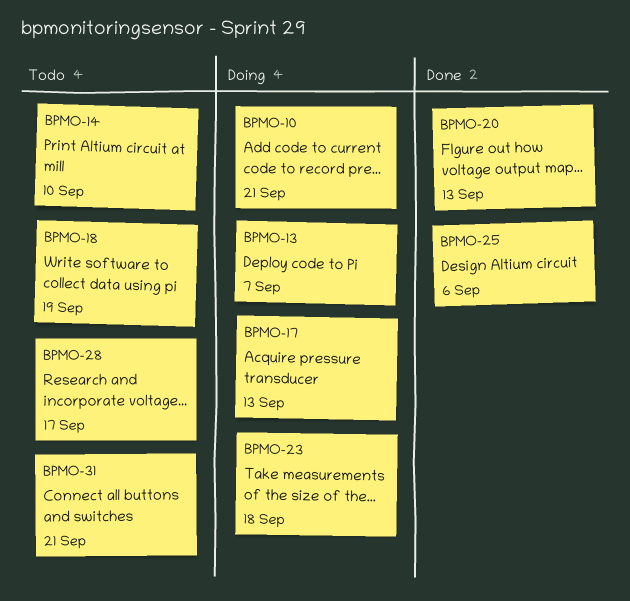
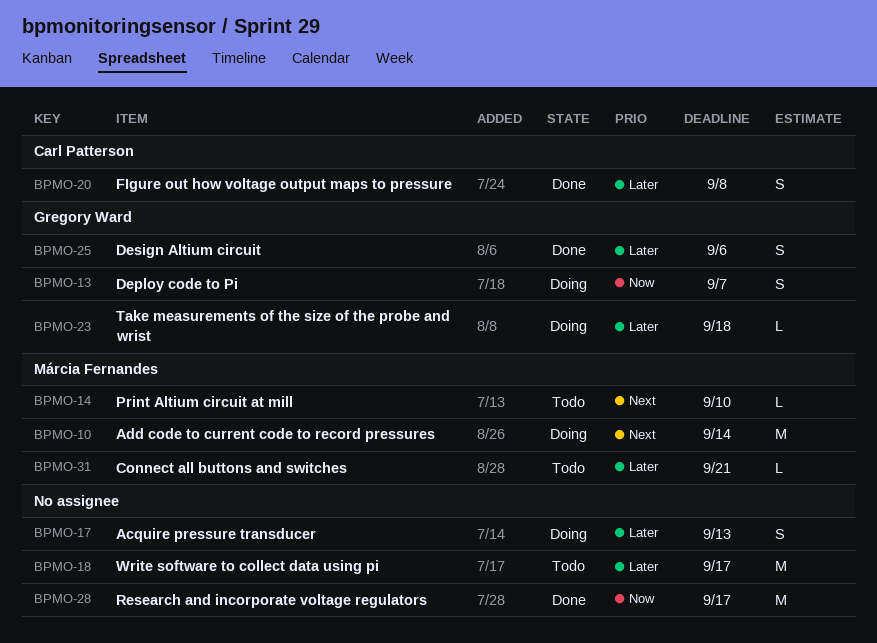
BPMO-10, due: Sep 21 -> Sep 14
BPMO-18, due: Sep 19 -> Sep 17
BPMO-20, due: Sep 13 -> Sep 8
BPMO-28, status: Todo -> Done

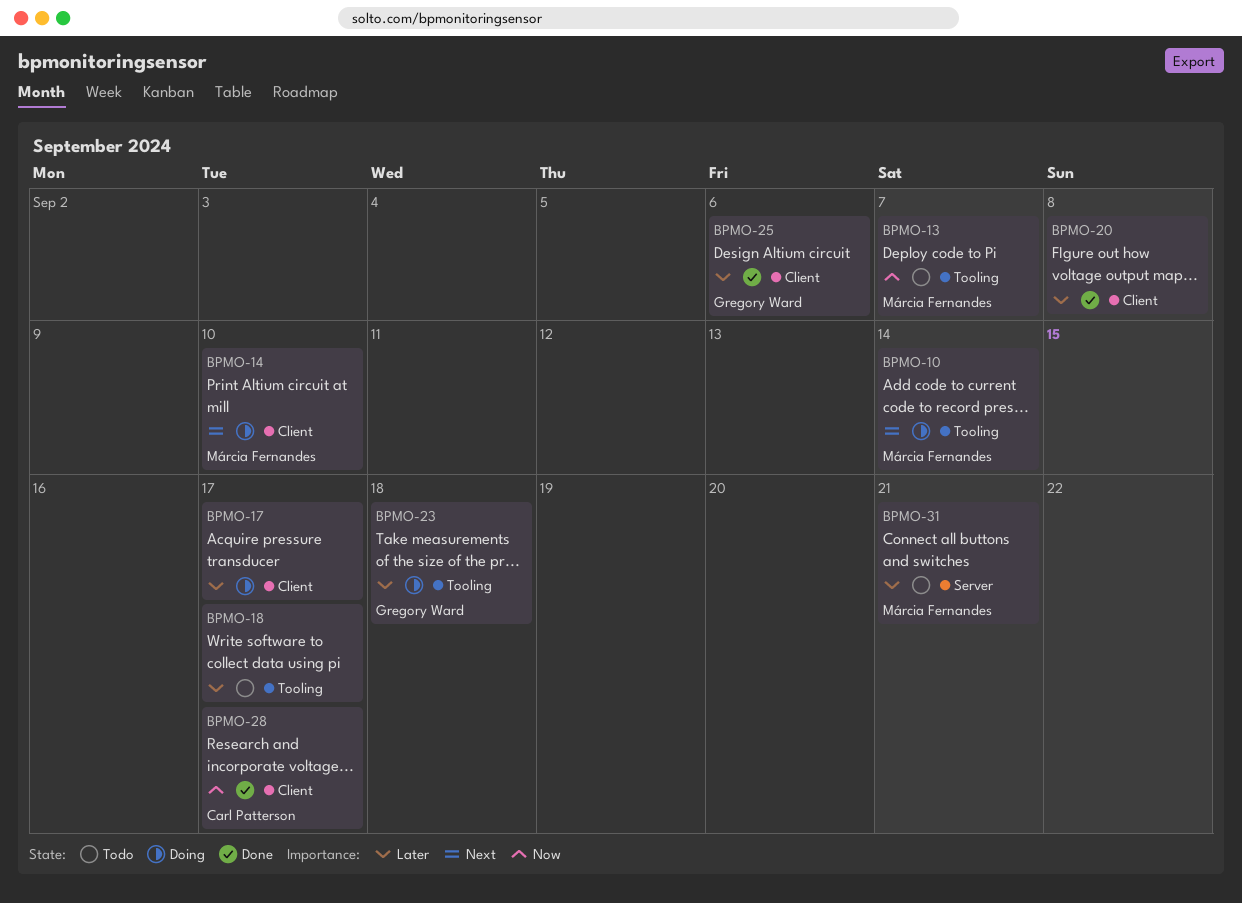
BPMO-13, status: Doing -> Todo
BPMO-13, owner: Gregory Ward -> Márcia Fernandes
BPMO-14, status: Todo -> Doing
BPMO-17, due: Sep 13 -> Sep 17
BPMO-20, owner: Carl Patterson -> none
BPMO-28, owner: none -> Carl Patterson

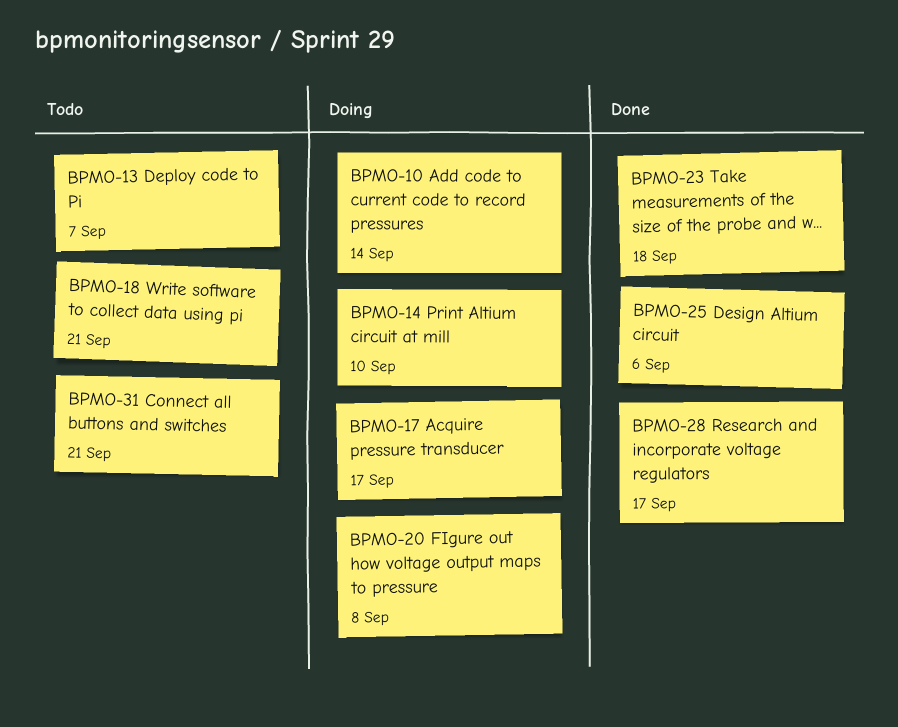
BPMO-18, due: Sep 17 -> Sep 21
BPMO-20, status: Done -> Doing
BPMO-23, status: Doing -> Done

